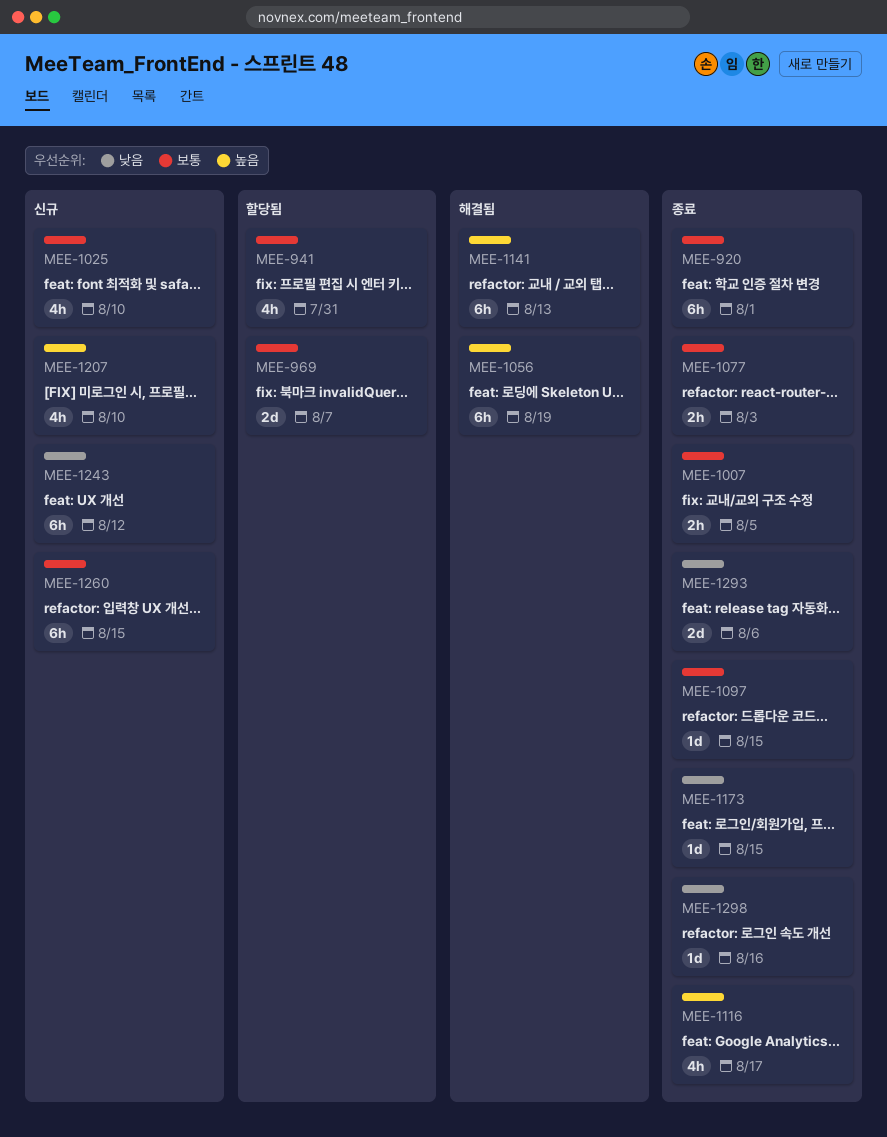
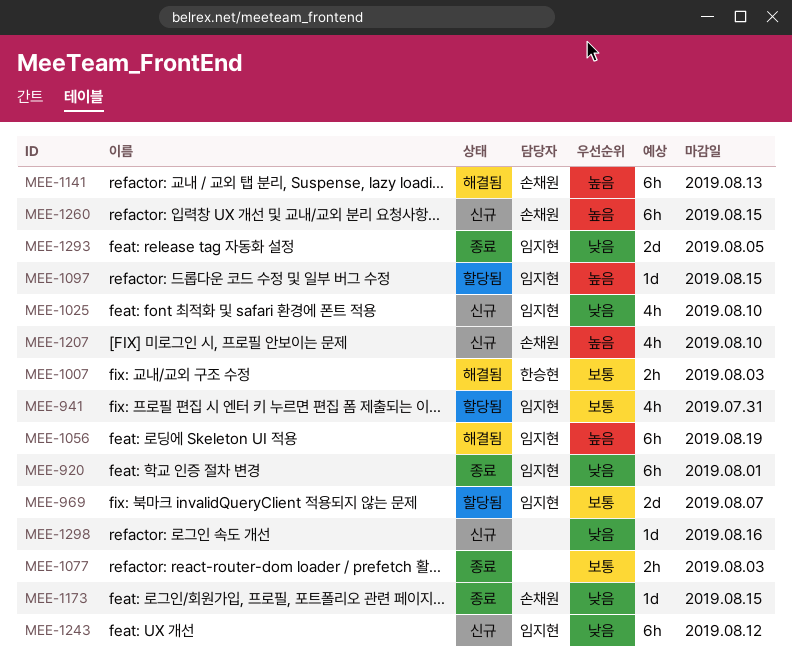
MEE-920, priority: 보통 -> 낮음
MEE-1007, status: 종료 -> 해결됨
MEE-1007, due: Aug 5 -> Aug 3
MEE-1025, priority: 보통 -> 낮음
MEE-1097, status: 종료 -> 할당됨
MEE-1097, priority: 보통 -> 높음
MEE-1116: present -> none
MEE-1260, priority: 보통 -> 높음
MEE-1293, due: Aug 6 -> Aug 5
MEE-1298, status: 종료 -> 신규

